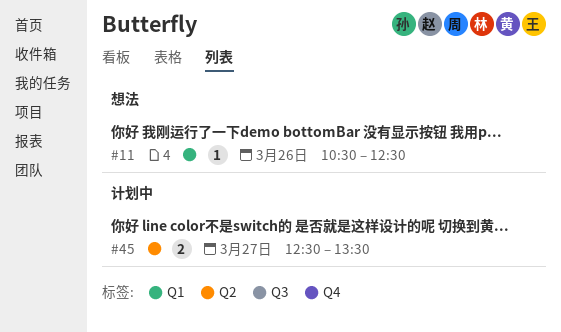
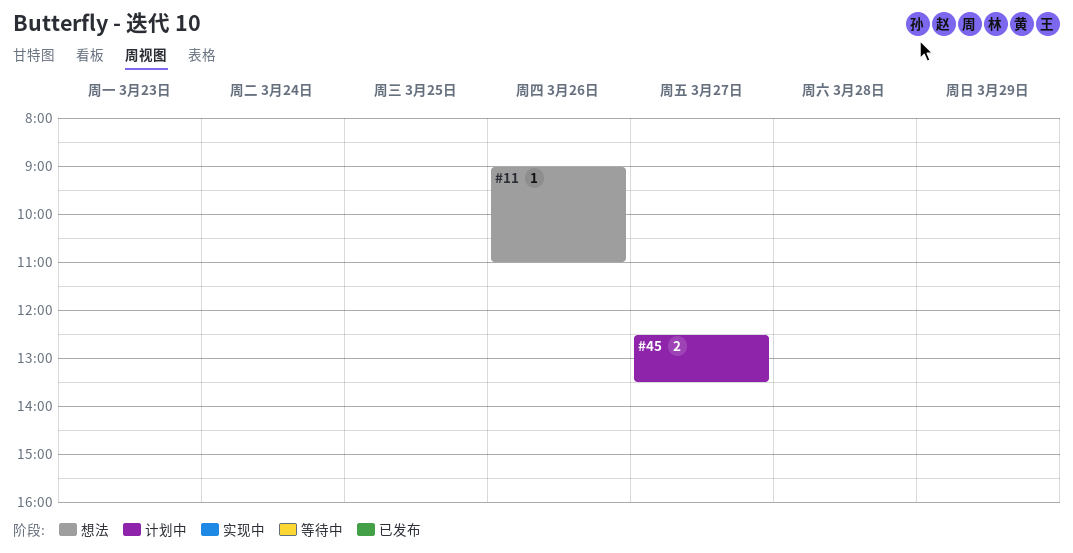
#11, begins: 10:30 -> 09:00
#11, ends: 12:30 -> 11:00

